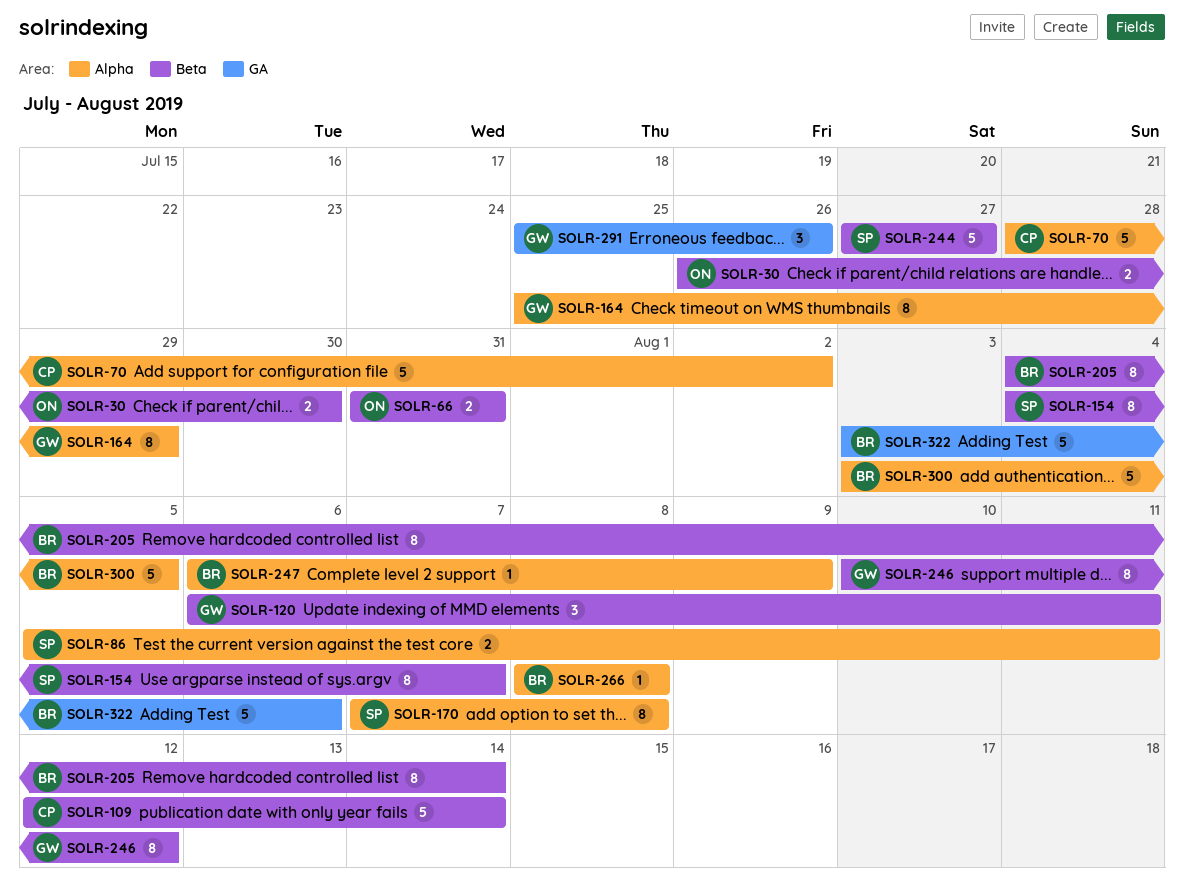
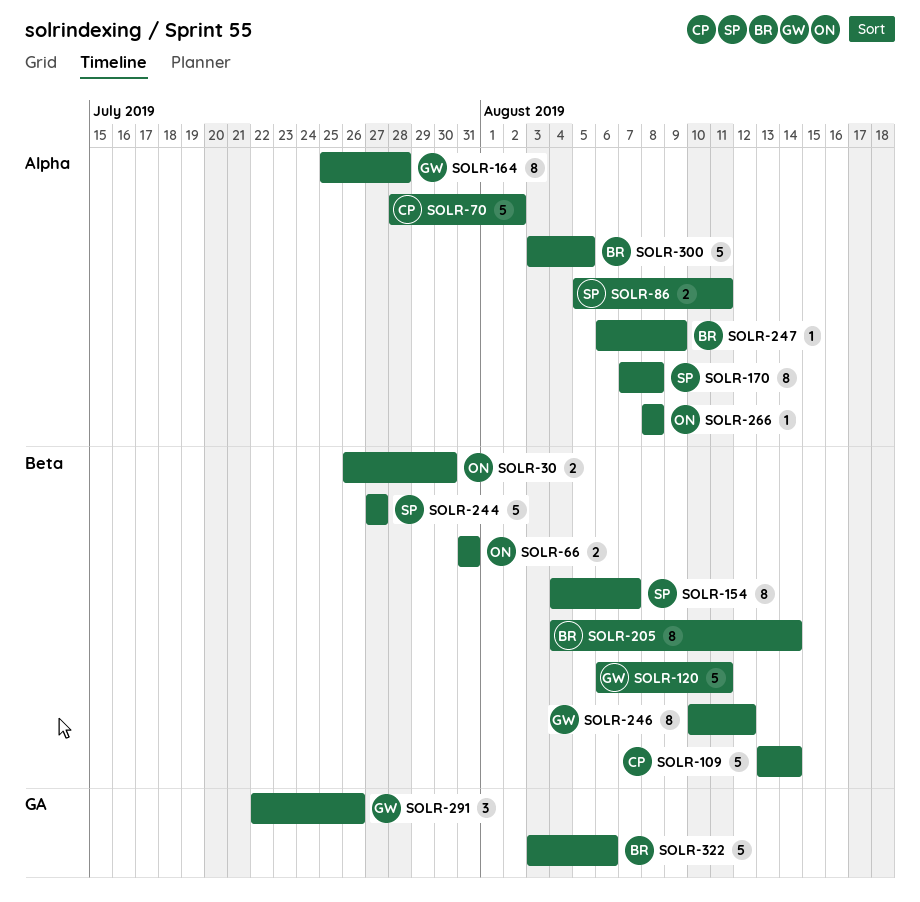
SOLR-109, start: Aug 12 -> Aug 13
SOLR-120, estimate: 3 -> 5
SOLR-164, due: Jul 29 -> Jul 28
SOLR-266, owner: BR -> ON
SOLR-291, start: Jul 25 -> Jul 22

